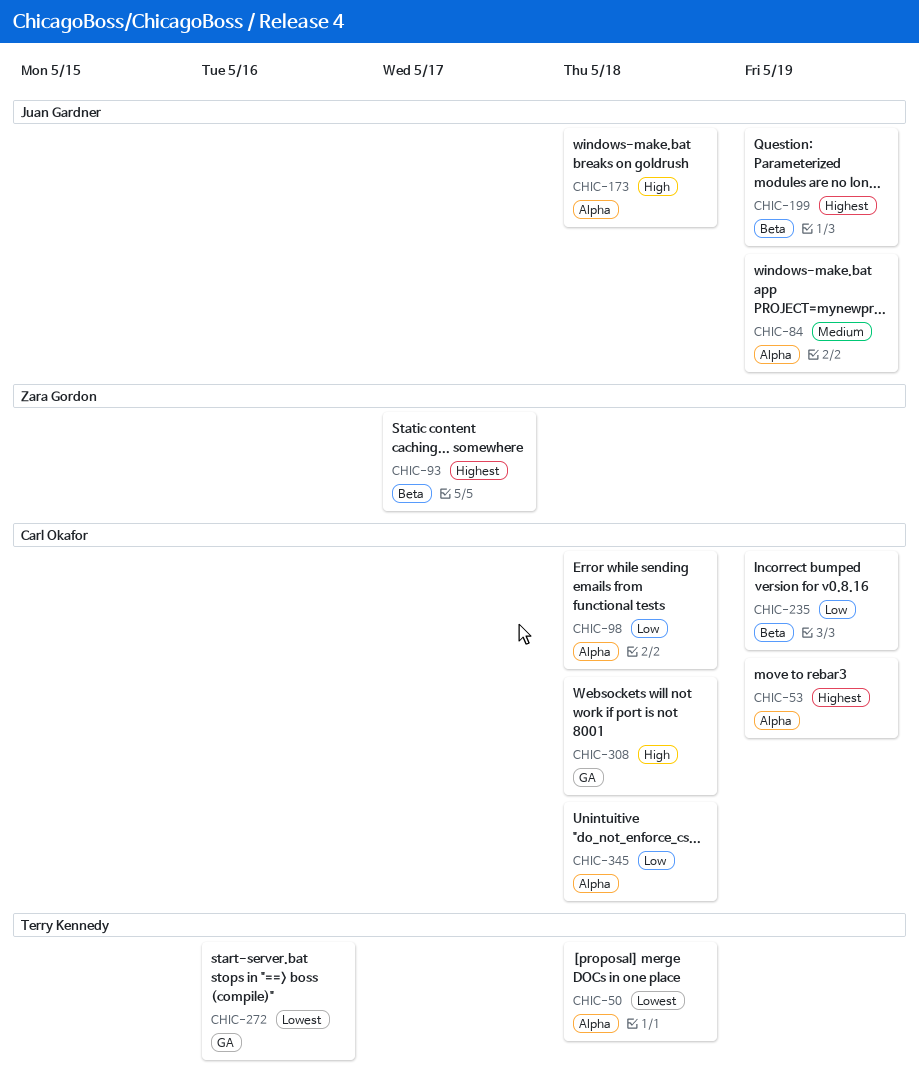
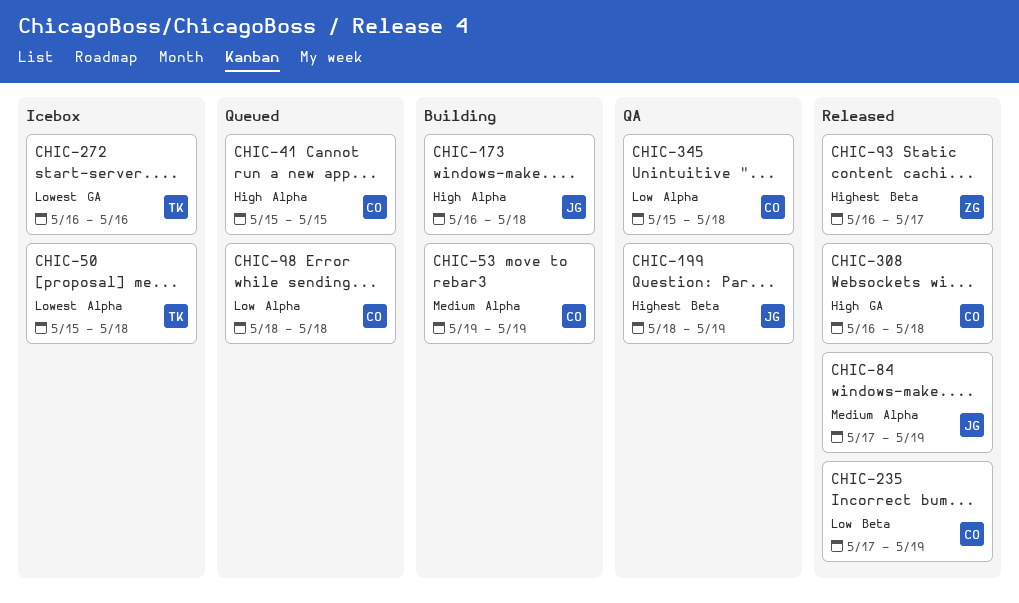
CHIC-41: none -> present
CHIC-53, priority: Highest -> Medium

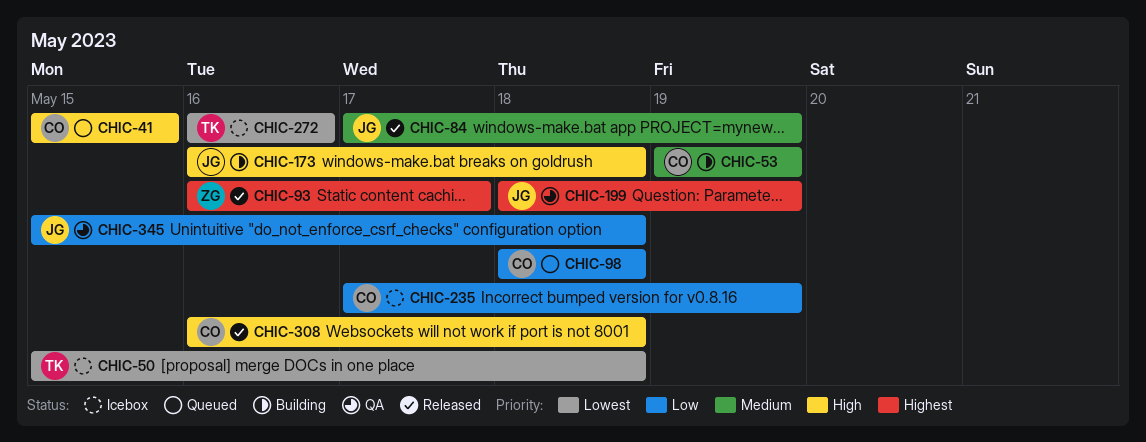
CHIC-235, status: Released -> Icebox
CHIC-345, owner: CO -> JG

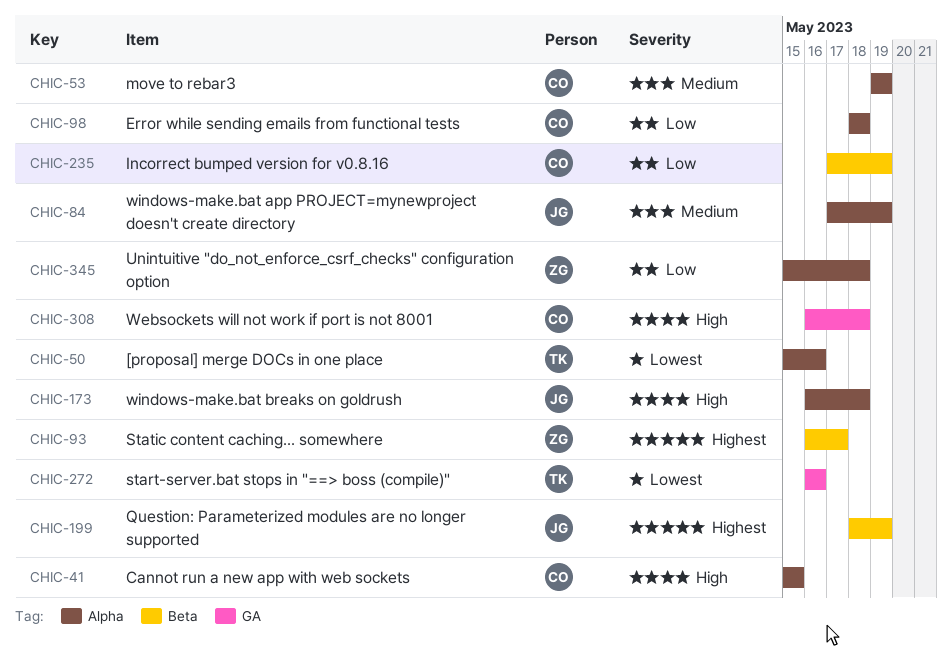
CHIC-50, due: May 18 -> May 16
CHIC-345, owner: JG -> ZG

